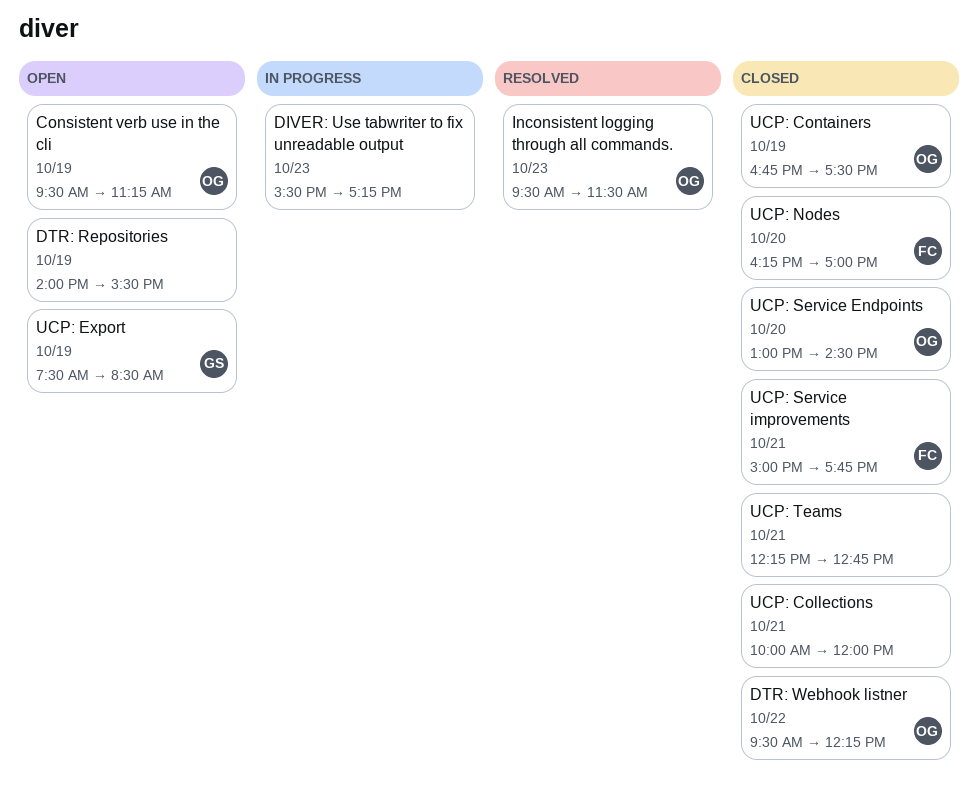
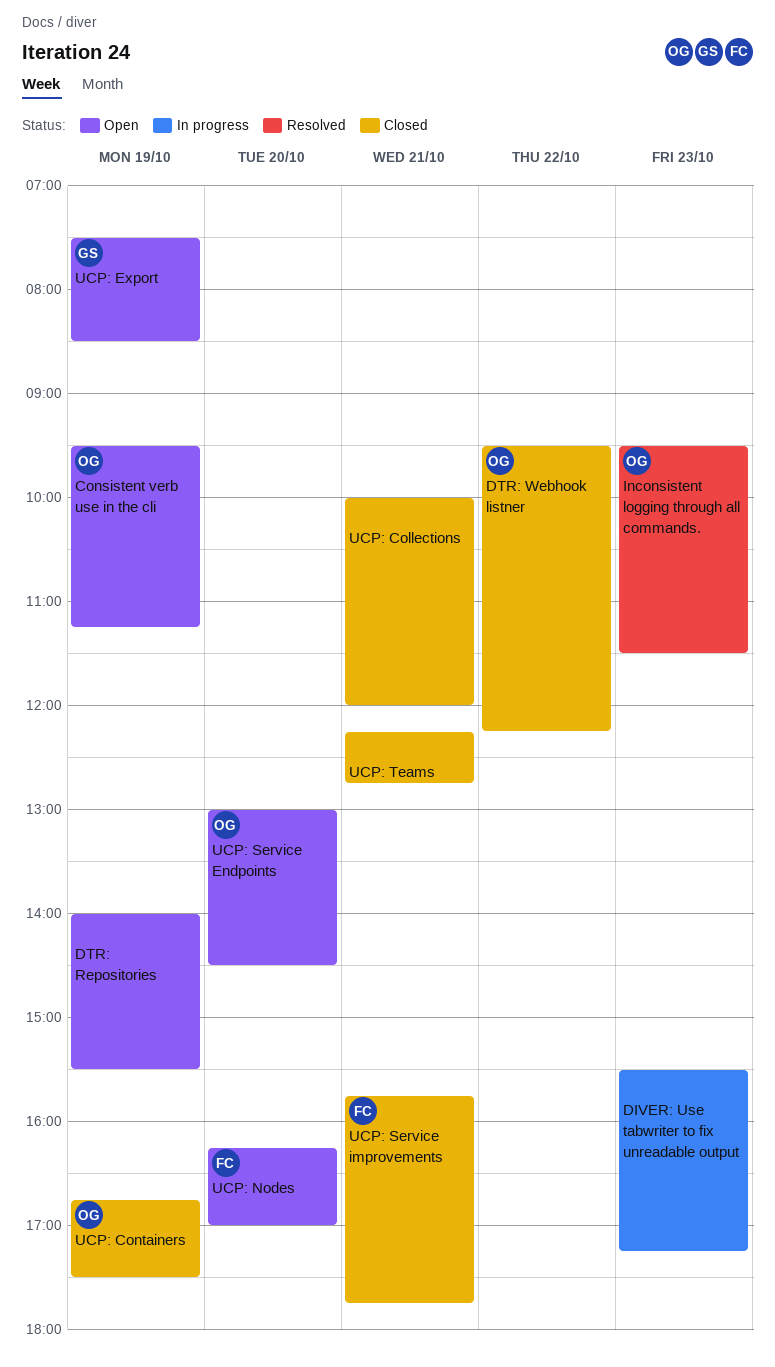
UCP: Nodes, status: Closed -> Open
UCP: Service Endpoints, status: Closed -> Open
UCP: Service improvements, begins: 15:00 -> 15:45

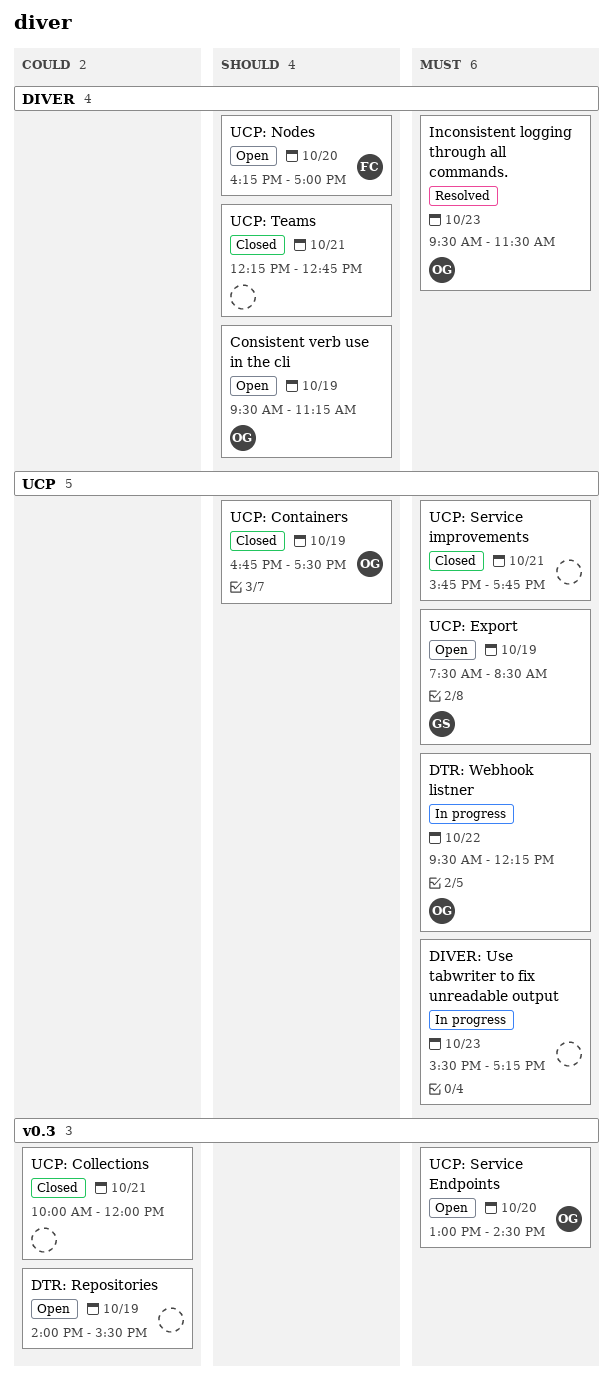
DTR: Webhook listner, status: Closed -> In progress
UCP: Service improvements, owner: FC -> none

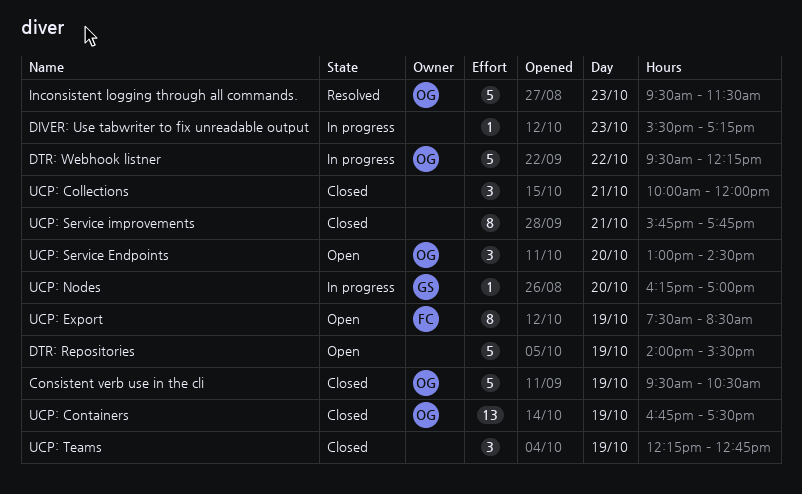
Consistent verb use in the cli, status: Open -> Closed
Consistent verb use in the cli, ends: 11:15 -> 10:30
UCP: Export, owner: GS -> FC
UCP: Nodes, status: Open -> In progress
UCP: Nodes, owner: FC -> GS
UCP: Teams, day: Oct 21 -> Oct 19

